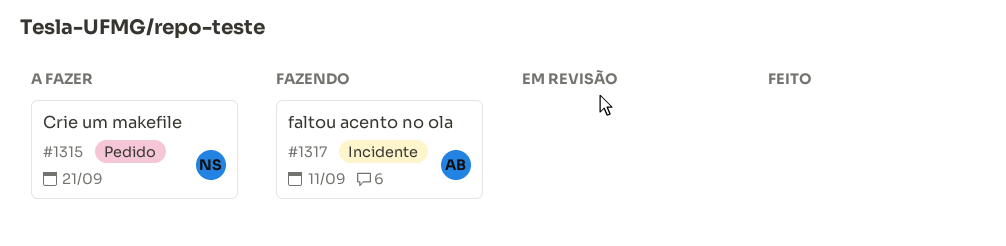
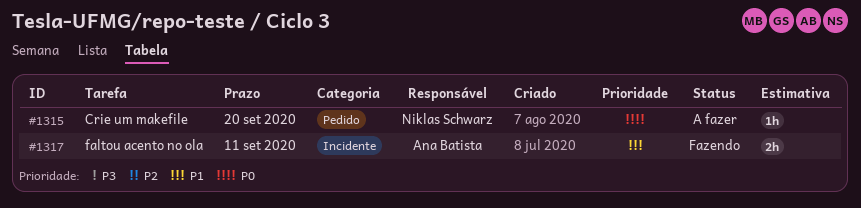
#1315, due: Sep 21 -> Sep 20

